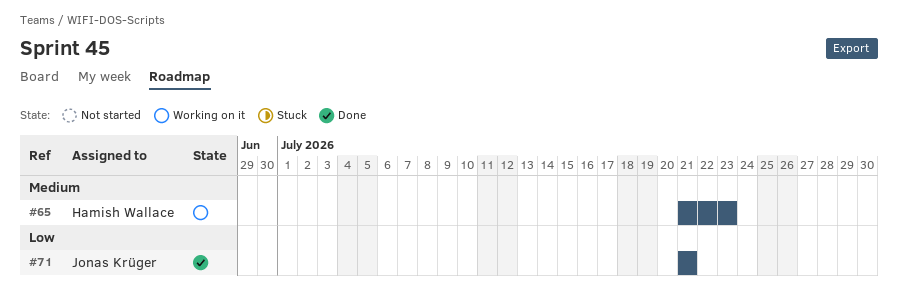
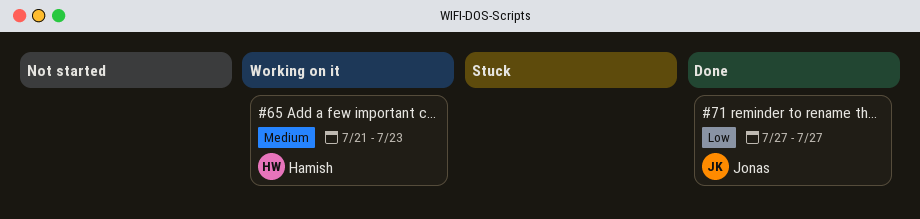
#71, start: Jul 21 -> Jul 27
#71, due: Jul 21 -> Jul 27

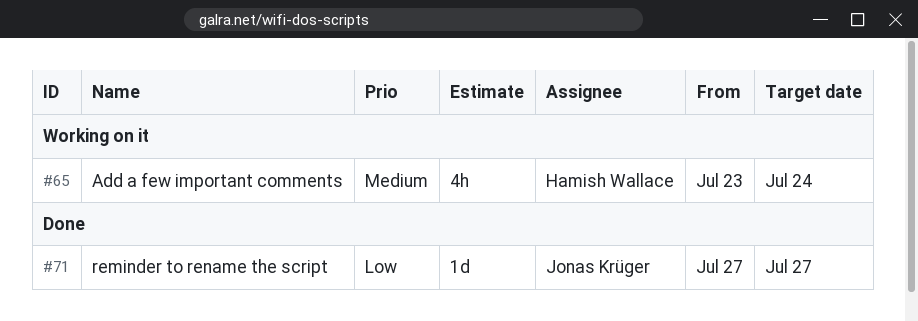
#65, start: Jul 21 -> Jul 23
#65, due: Jul 23 -> Jul 24

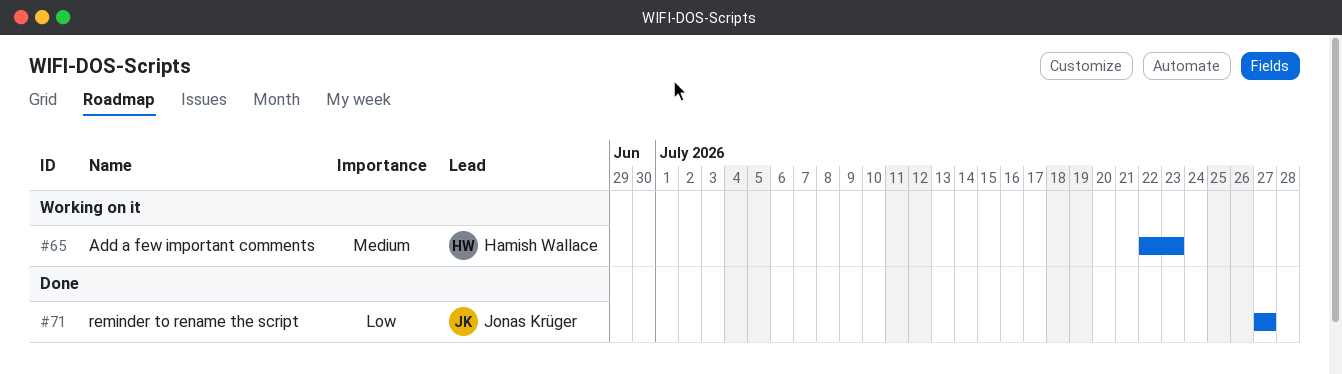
#65, start: Jul 23 -> Jul 22
#65, due: Jul 24 -> Jul 23

